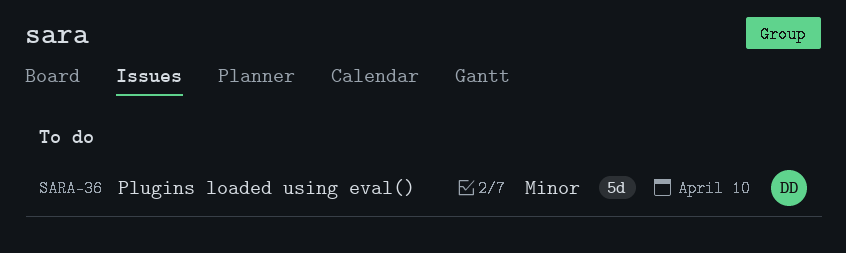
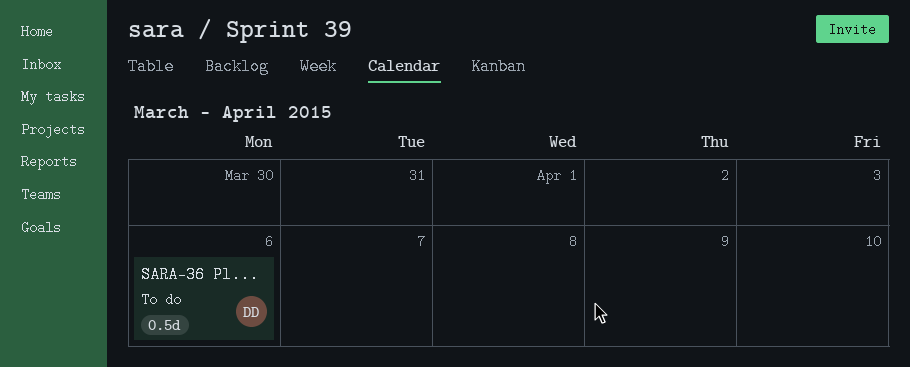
SARA-36, estimate: 5d -> 0.5d
SARA-36, due: Apr 10 -> Apr 6

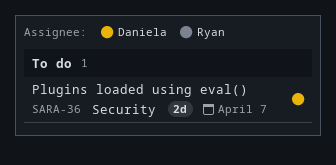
SARA-36, estimate: 0.5d -> 2d
SARA-36, due: Apr 6 -> Apr 7

